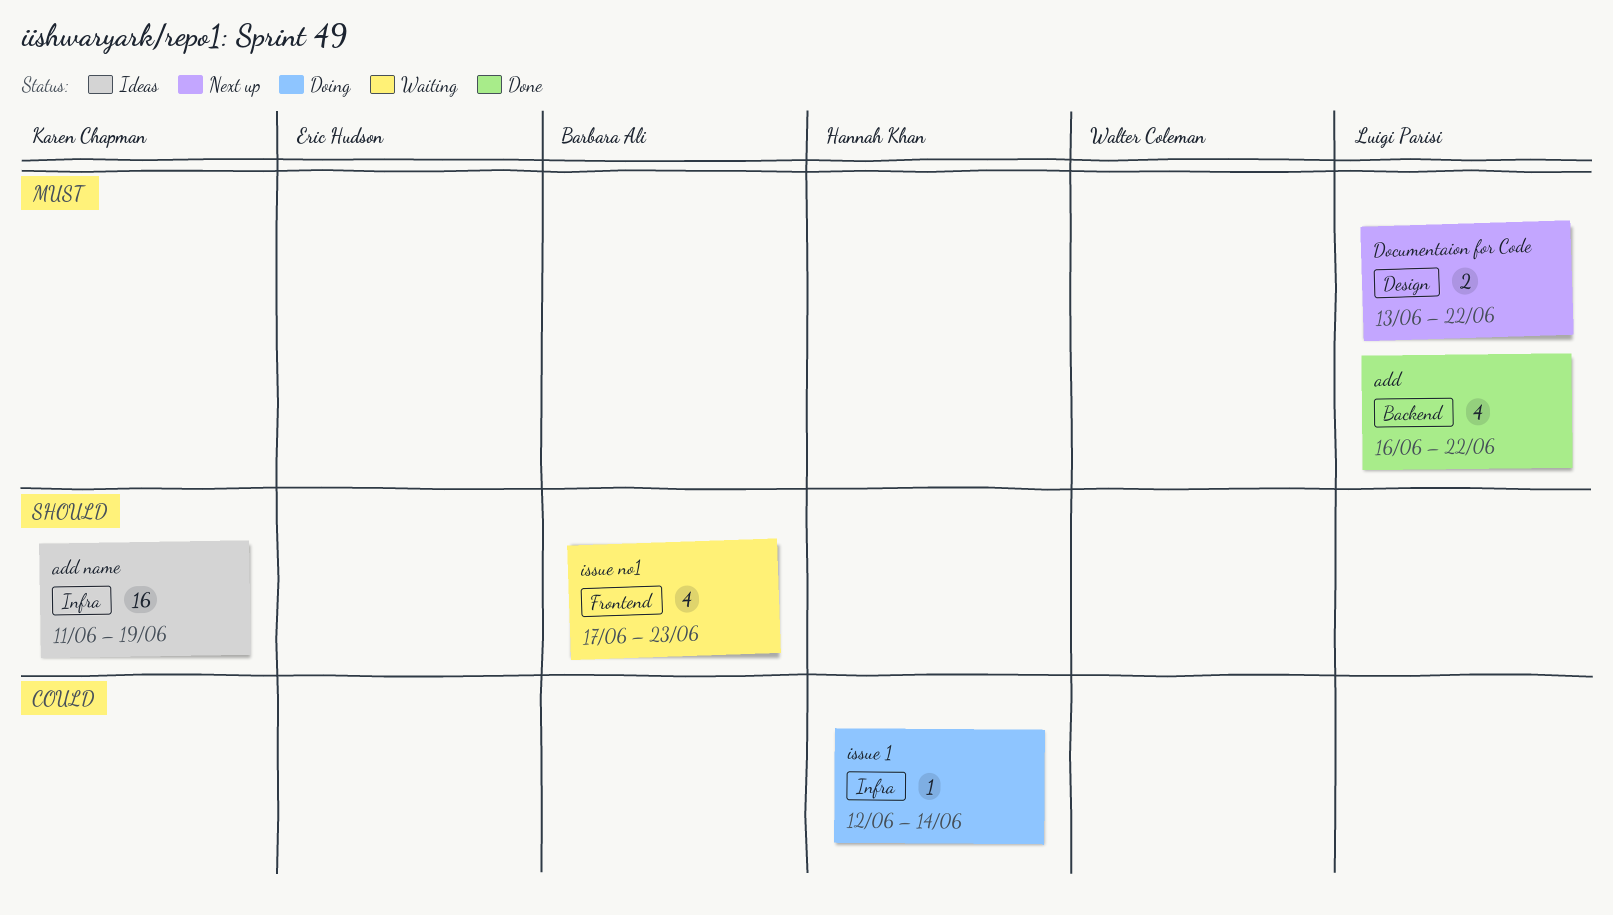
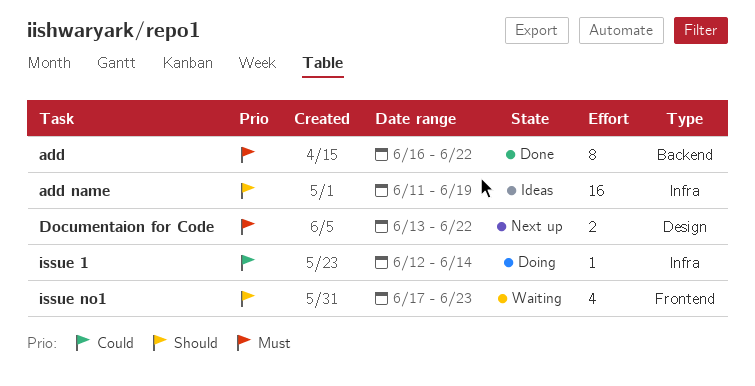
add, estimate: 4 -> 8

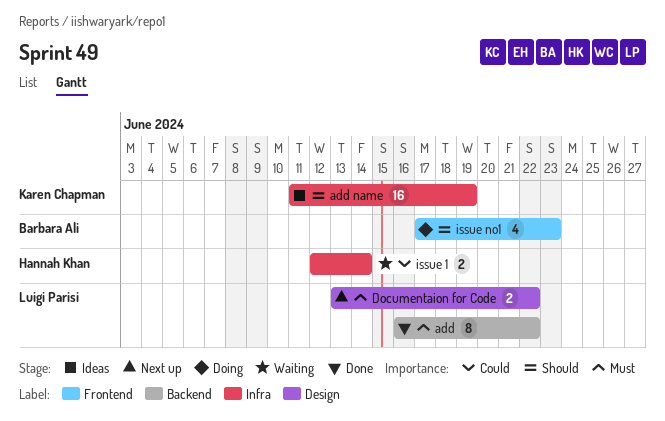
issue 1, status: Doing -> Waiting
issue 1, estimate: 1 -> 2
issue no1, status: Waiting -> Doing

